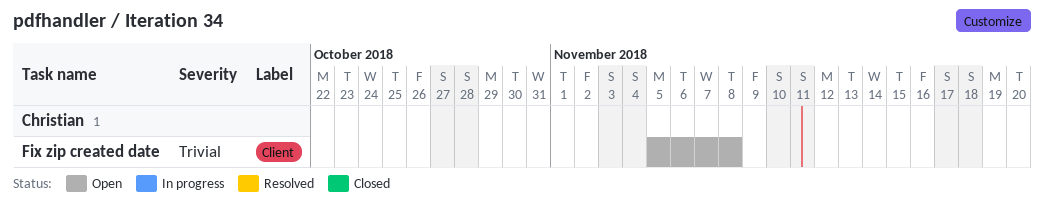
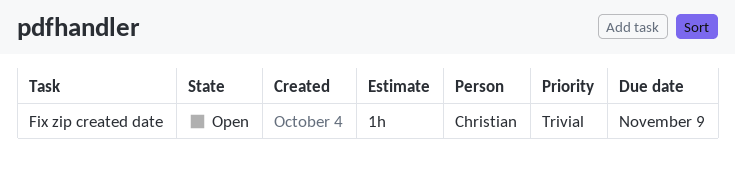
Fix zip created date, due: Nov 8 -> Nov 9

